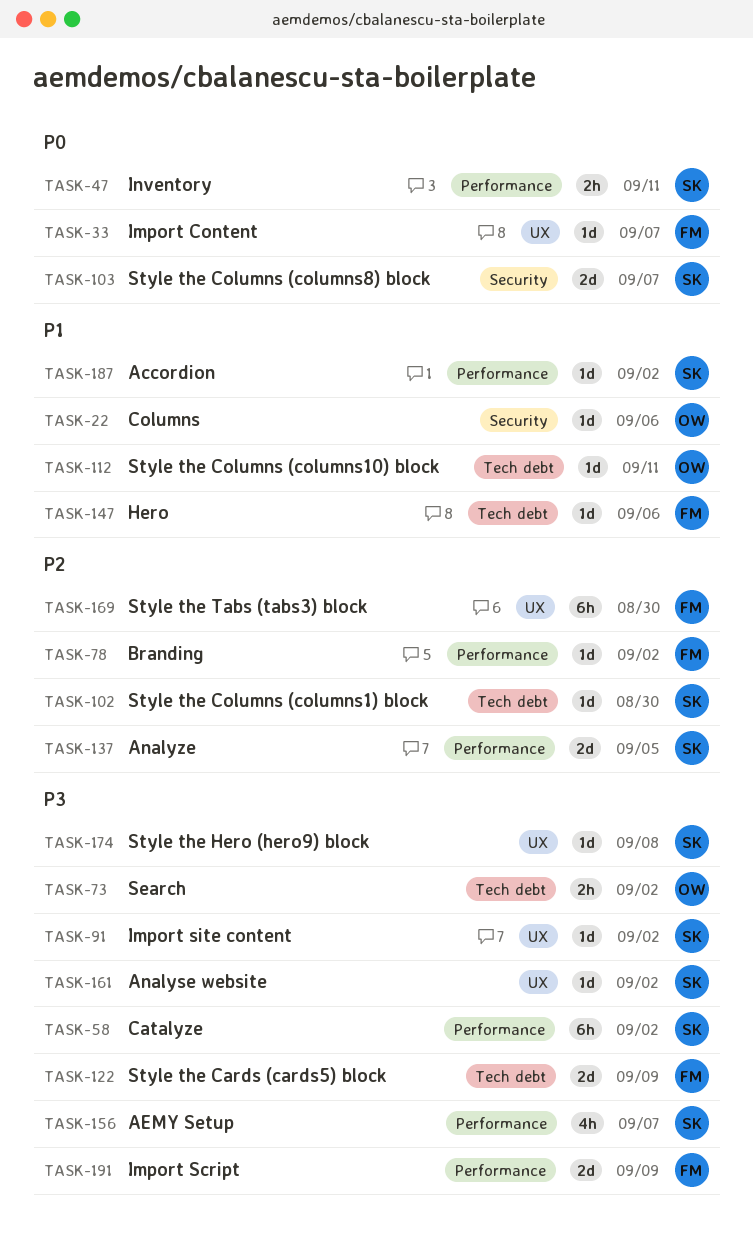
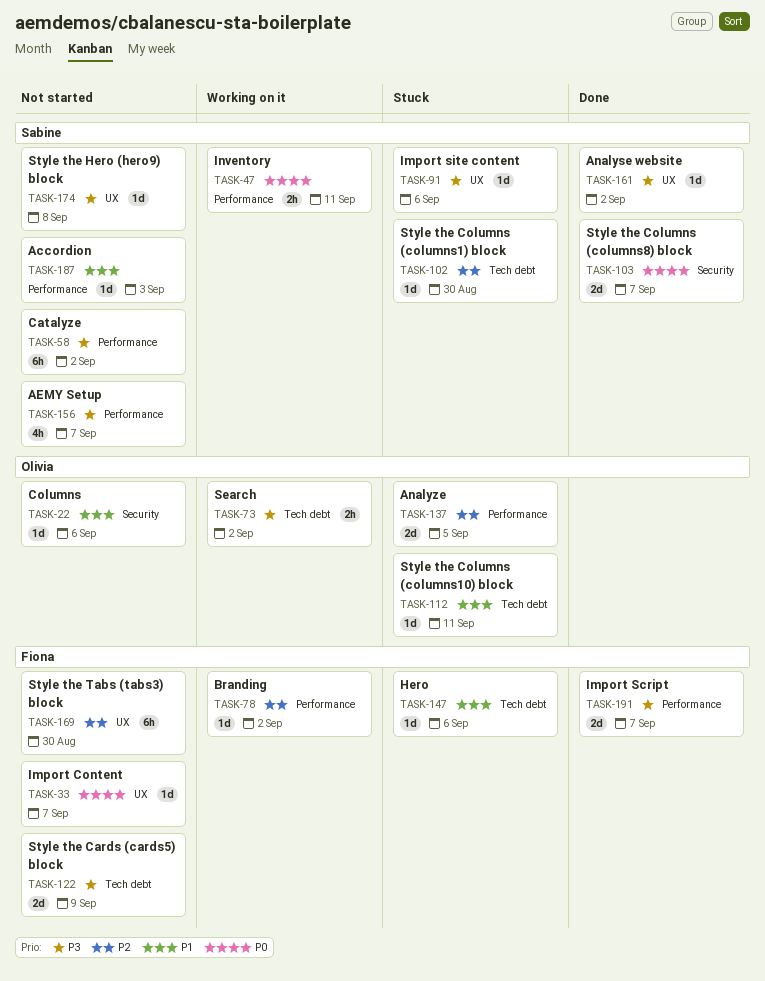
TASK-91, due: Sep 2 -> Sep 6
TASK-137, owner: Sabine -> Olivia
TASK-187, due: Sep 2 -> Sep 3
TASK-191, due: Sep 9 -> Sep 7

